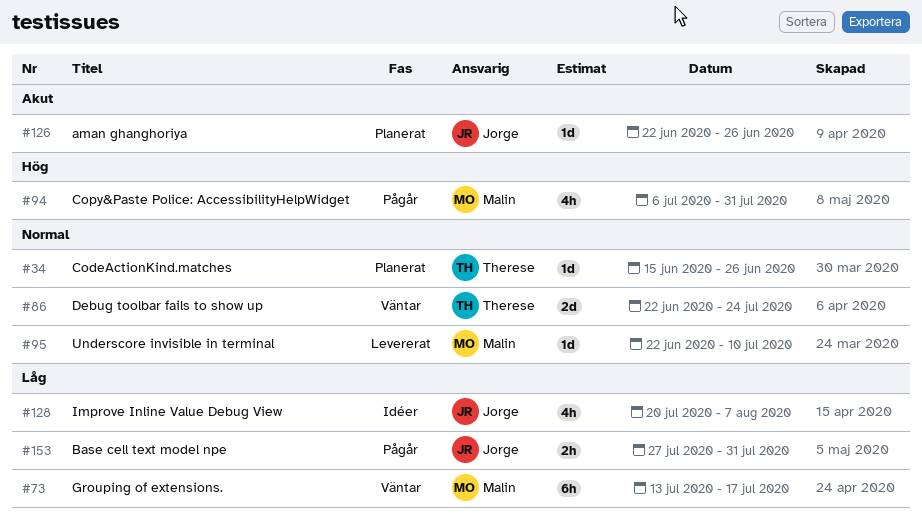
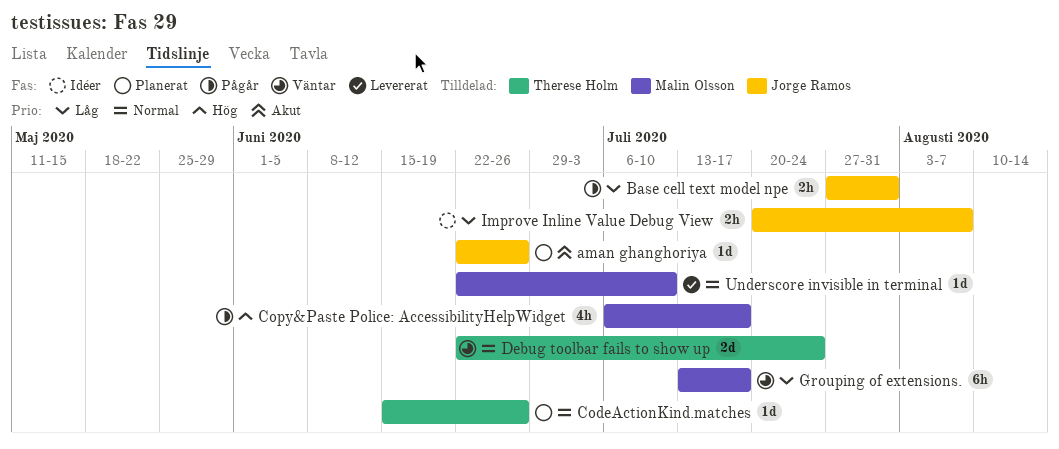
Copy&Paste Police: AccessibilityHelpWidget, due: Jul 31 -> Jul 17
Improve Inline Value Debug View, estimate: 4h -> 2h

